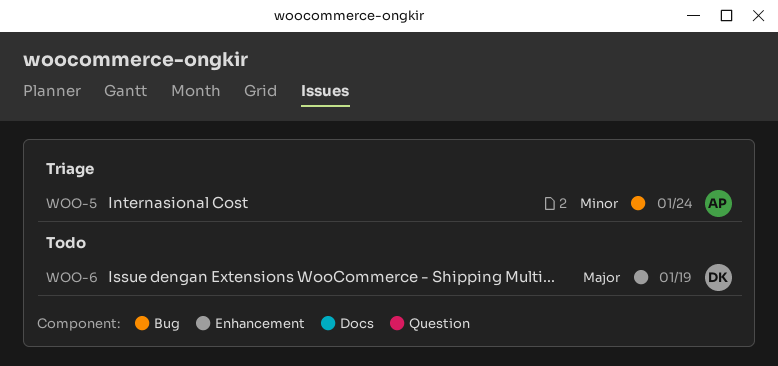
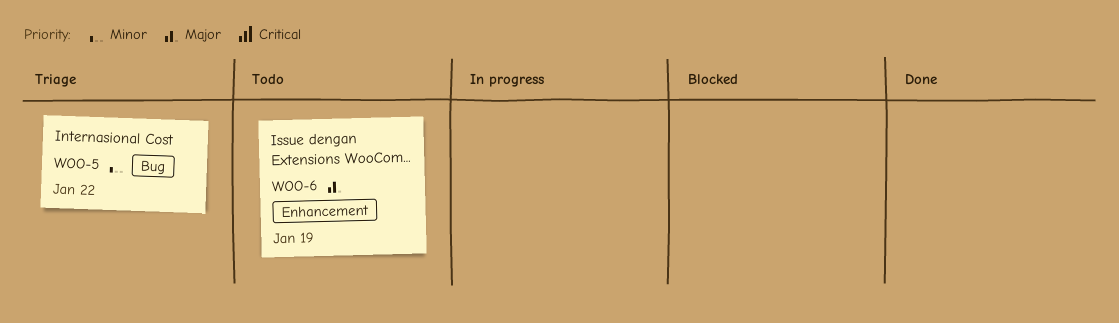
WOO-5, due: Jan 24 -> Jan 22

